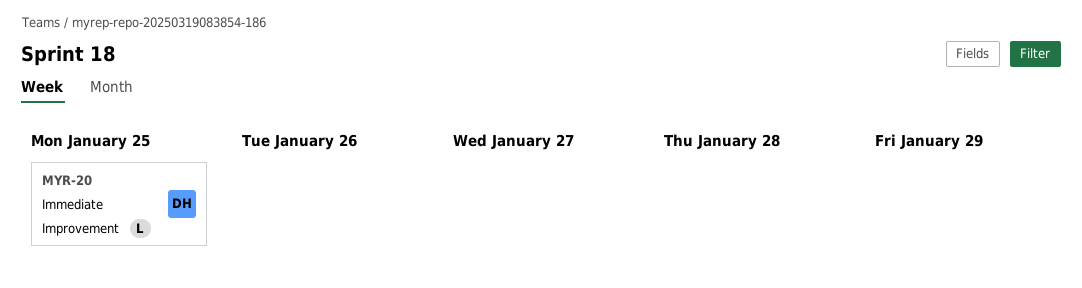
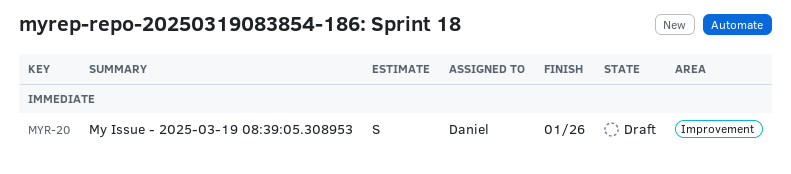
MYR-20, estimate: L -> S
MYR-20, due: Jan 25 -> Jan 26

